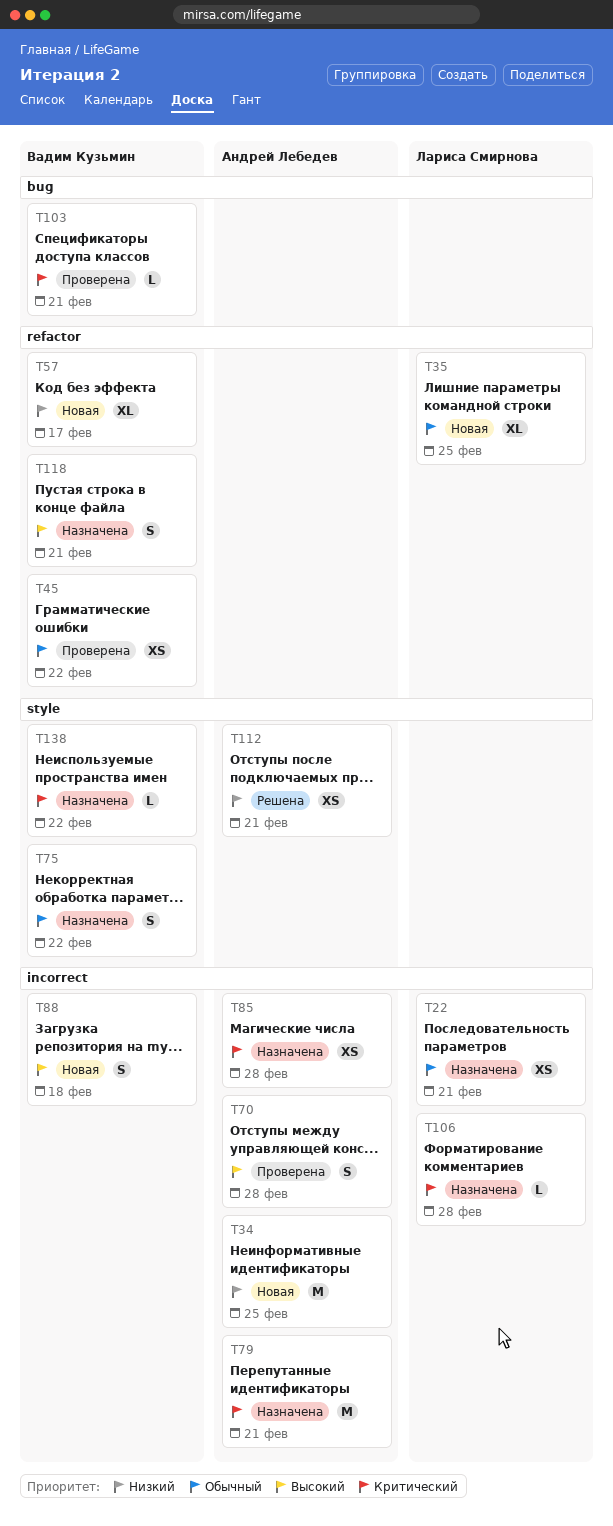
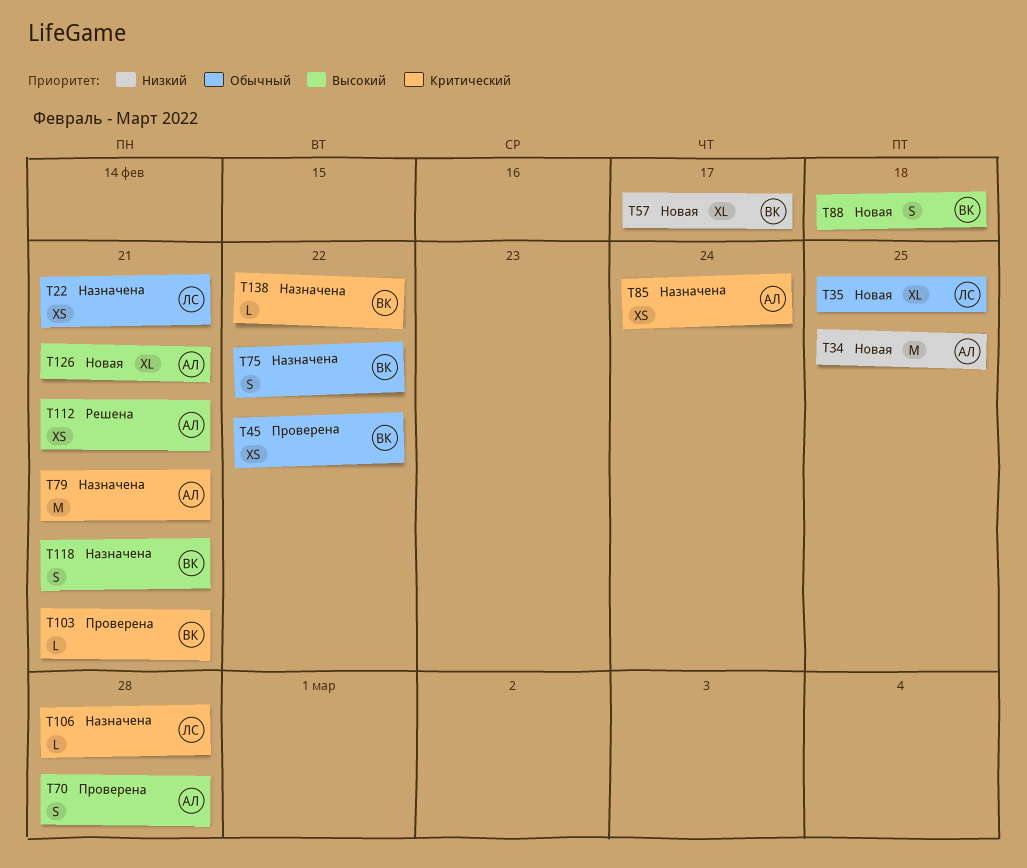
T85, due: Feb 28 -> Feb 24
T112, priority: Низкий -> Высокий
T126: none -> present

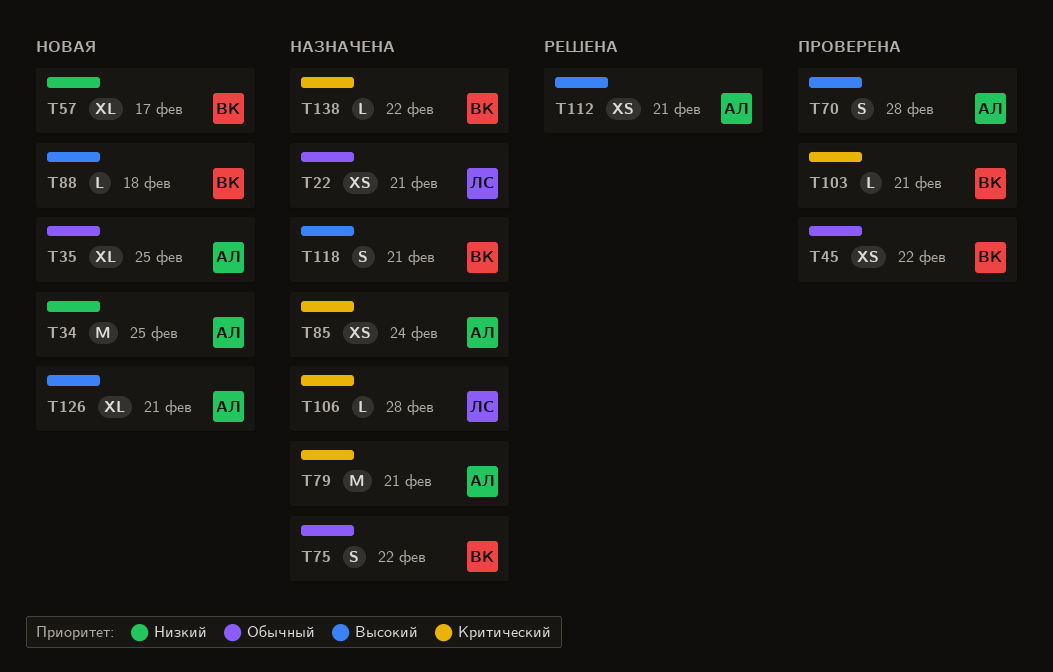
T35, owner: ЛС -> АЛ
T88, estimate: S -> L

